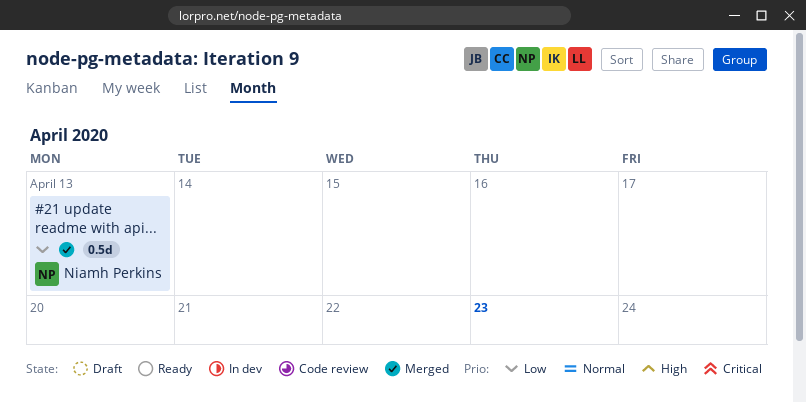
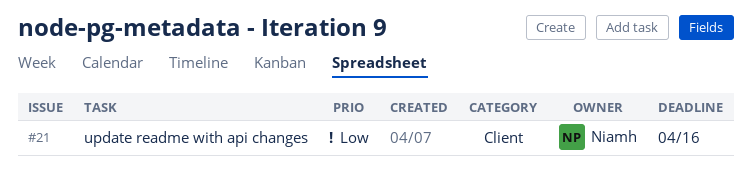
#21, due: Apr 13 -> Apr 16

